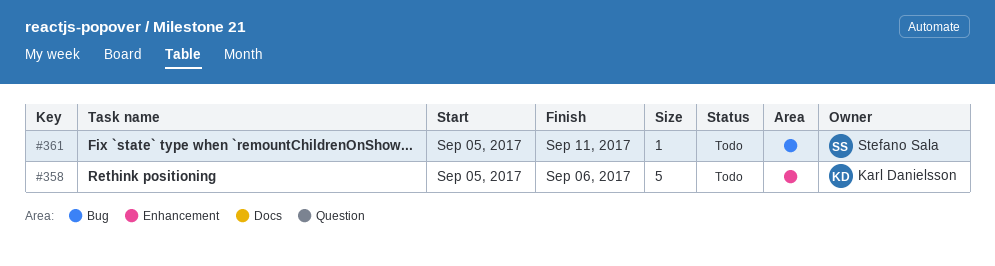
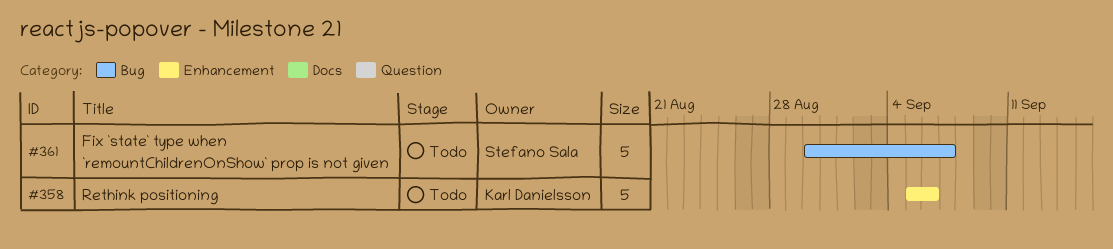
#361, estimate: 1 -> 5
#361, start: Sep 5 -> Aug 30
#361, due: Sep 11 -> Sep 7

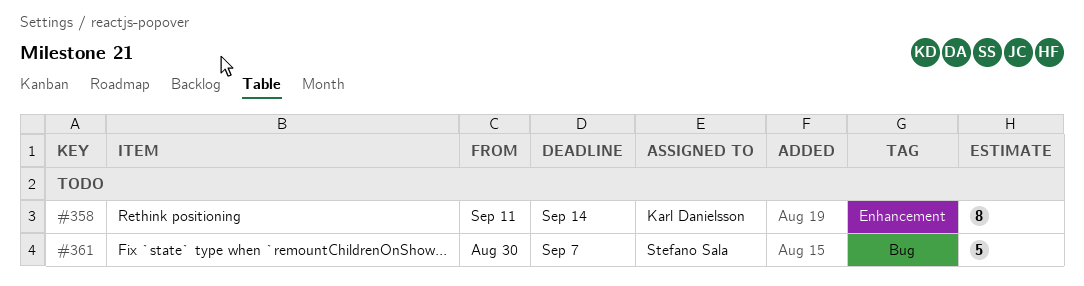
#358, estimate: 5 -> 8
#358, start: Sep 5 -> Sep 11
#358, due: Sep 6 -> Sep 14

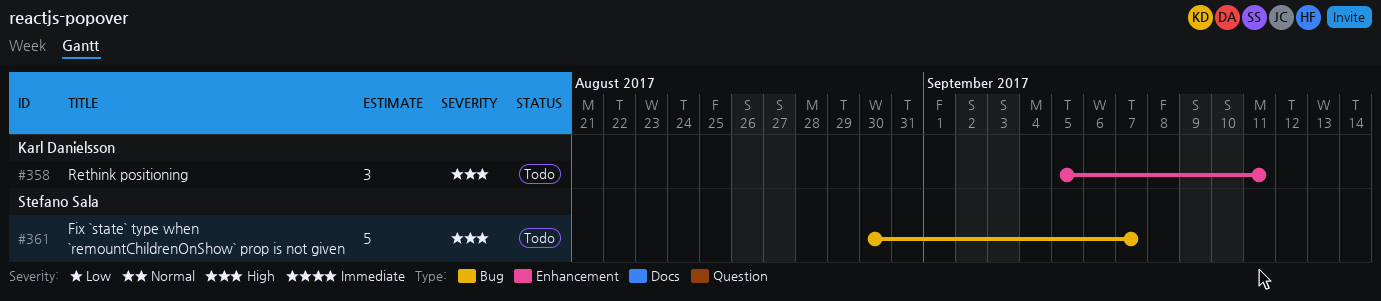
#358, estimate: 8 -> 3
#358, start: Sep 11 -> Sep 5
#358, due: Sep 14 -> Sep 11

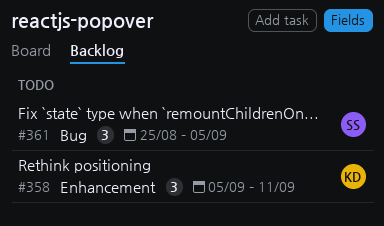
#361, estimate: 5 -> 3
#361, start: Aug 30 -> Aug 25
#361, due: Sep 7 -> Sep 5

